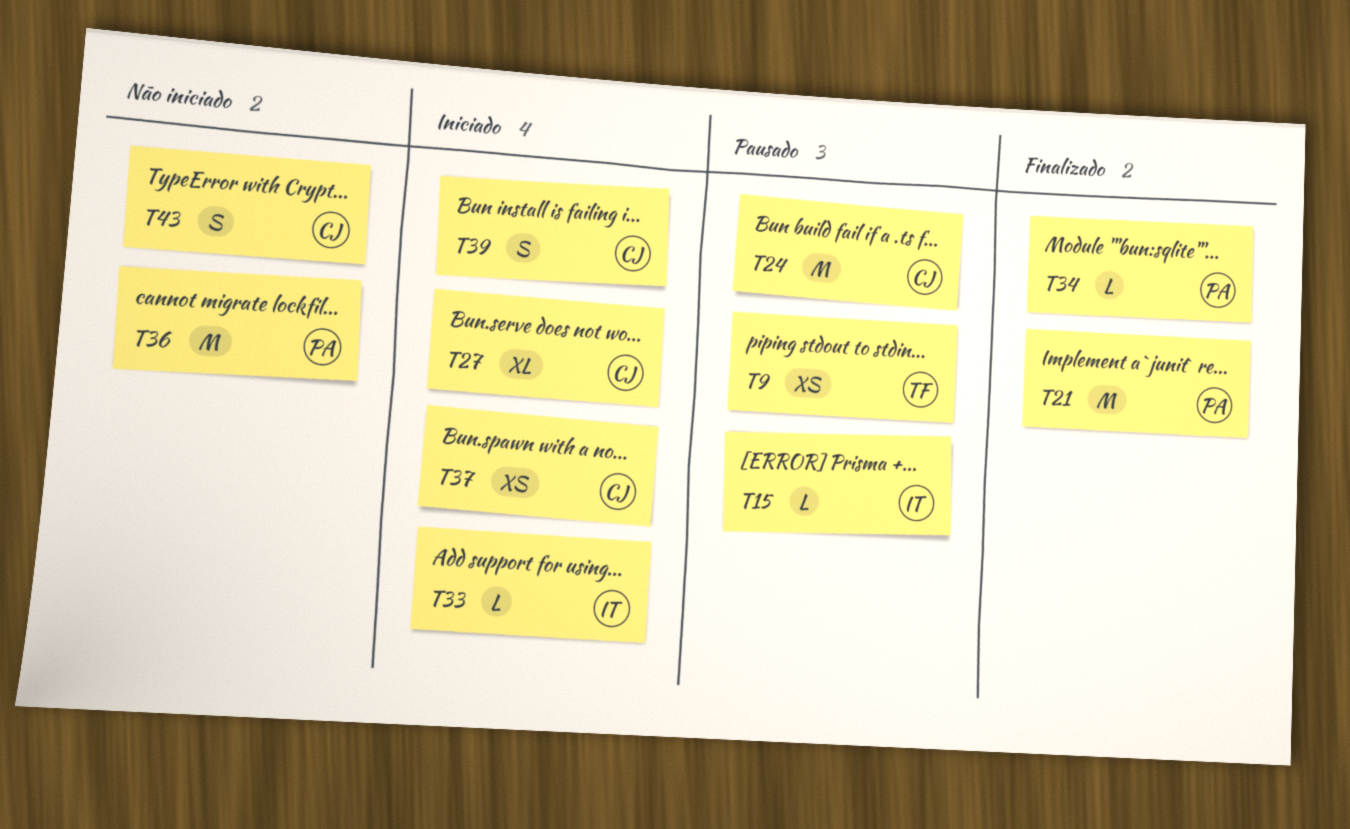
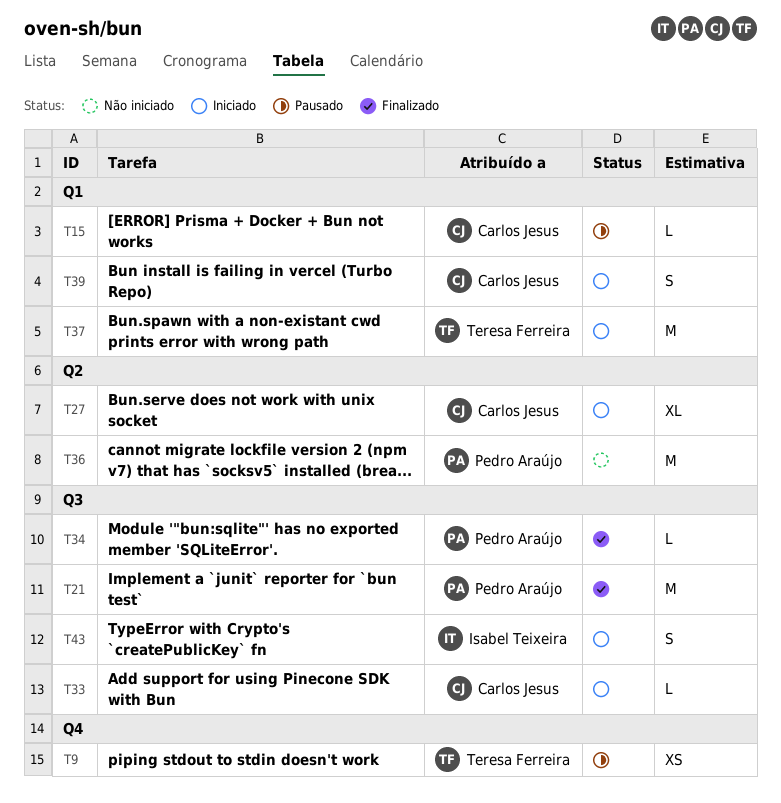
T15, owner: Isabel Teixeira -> Carlos Jesus
T24: present -> none
T33, owner: Isabel Teixeira -> Carlos Jesus
T37, owner: Carlos Jesus -> Teresa Ferreira
T37, estimate: XS -> M
T43, status: Não iniciado -> Iniciado
T43, owner: Carlos Jesus -> Isabel Teixeira

